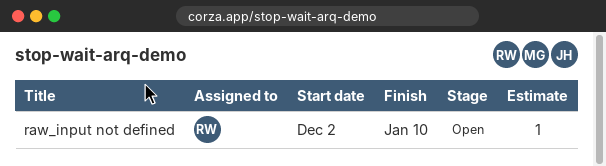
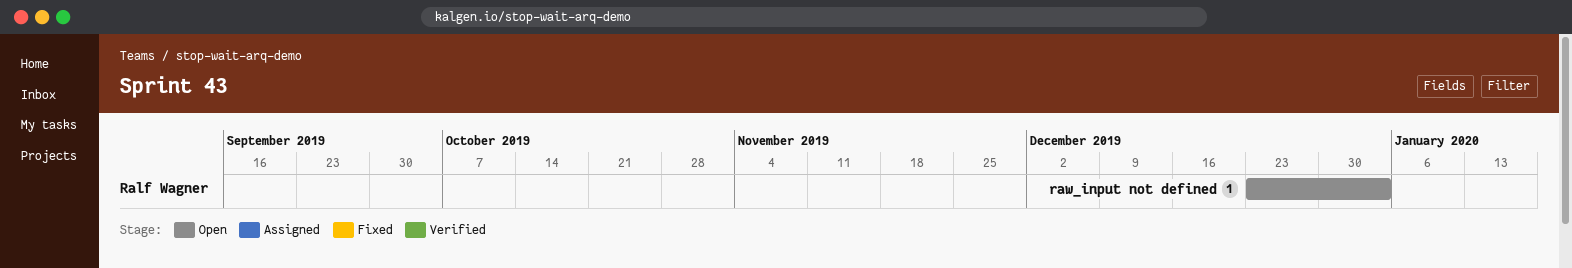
raw_input not defined, start: Dec 2 -> Dec 23
raw_input not defined, due: Jan 10 -> Jan 3

